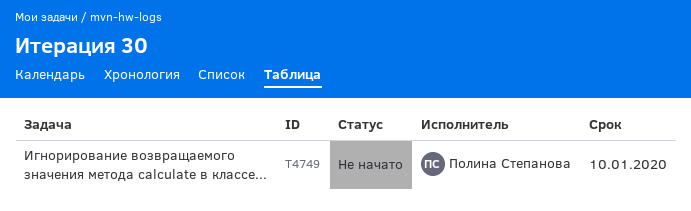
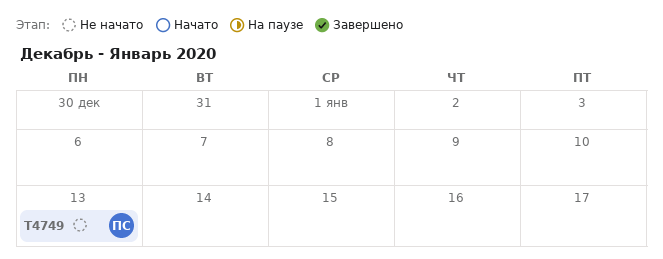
T4749, due: Jan 10 -> Jan 13

